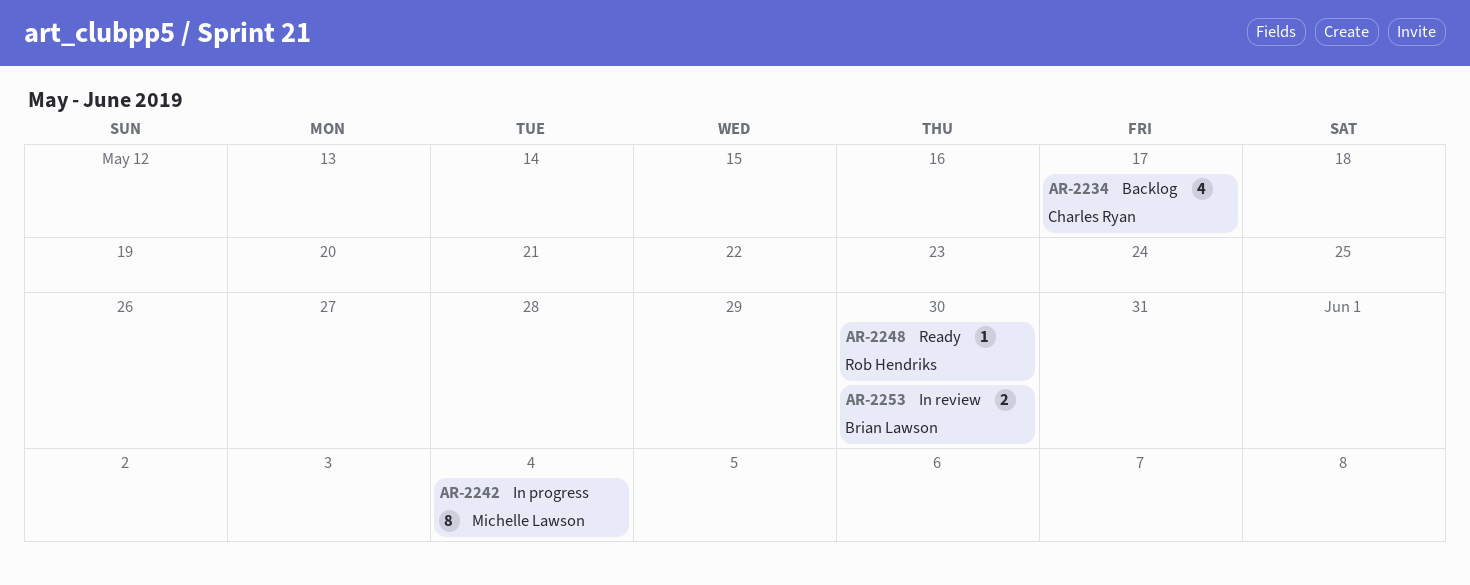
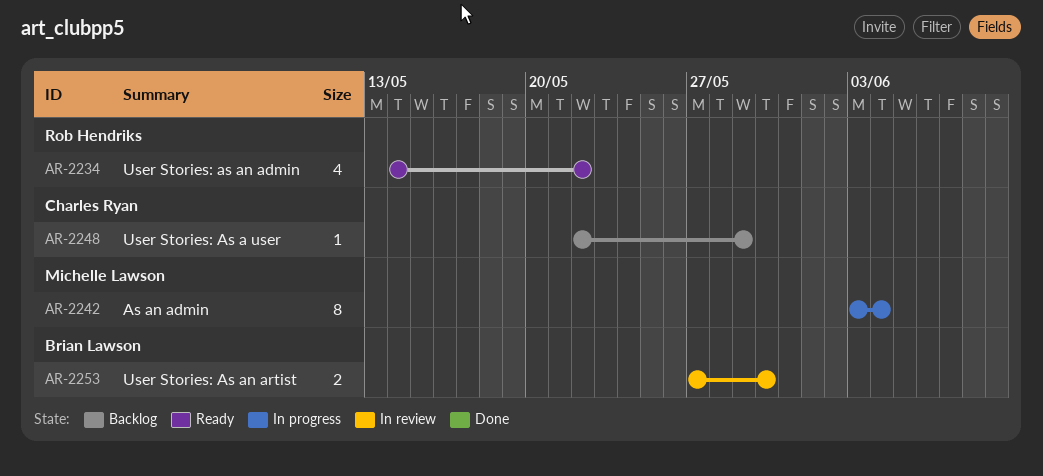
AR-2234, status: Backlog -> Ready
AR-2234, owner: Charles Ryan -> Rob Hendriks
AR-2234, due: May 17 -> May 22
AR-2248, status: Ready -> Backlog
AR-2248, owner: Rob Hendriks -> Charles Ryan
AR-2248, due: May 30 -> May 29

